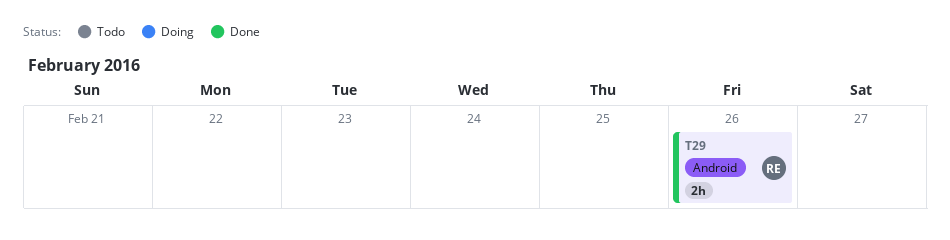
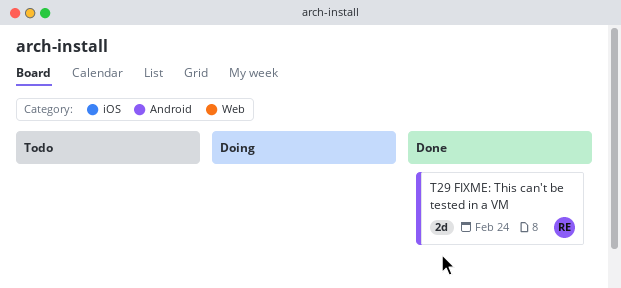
T29, estimate: 2h -> 2d
T29, due: Feb 26 -> Feb 24

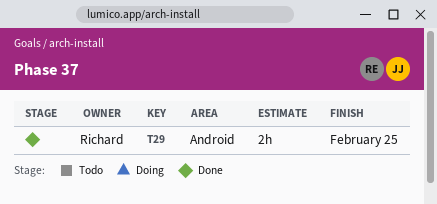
T29, estimate: 2d -> 2h
T29, due: Feb 24 -> Feb 25

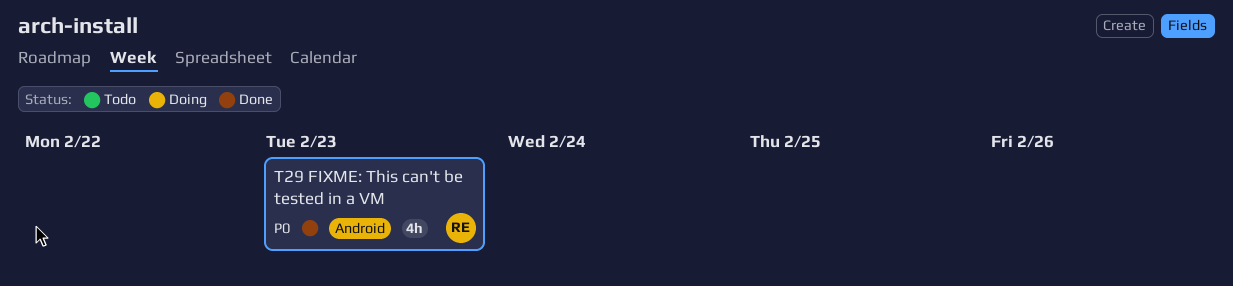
T29, estimate: 2h -> 4h
T29, due: Feb 25 -> Feb 23

